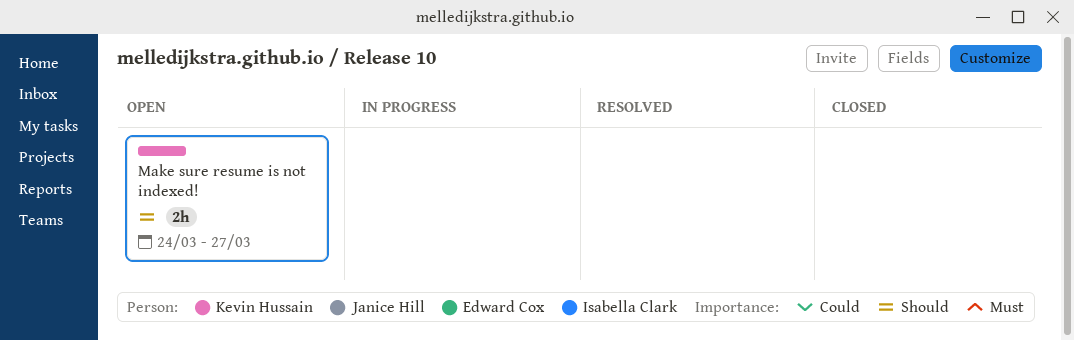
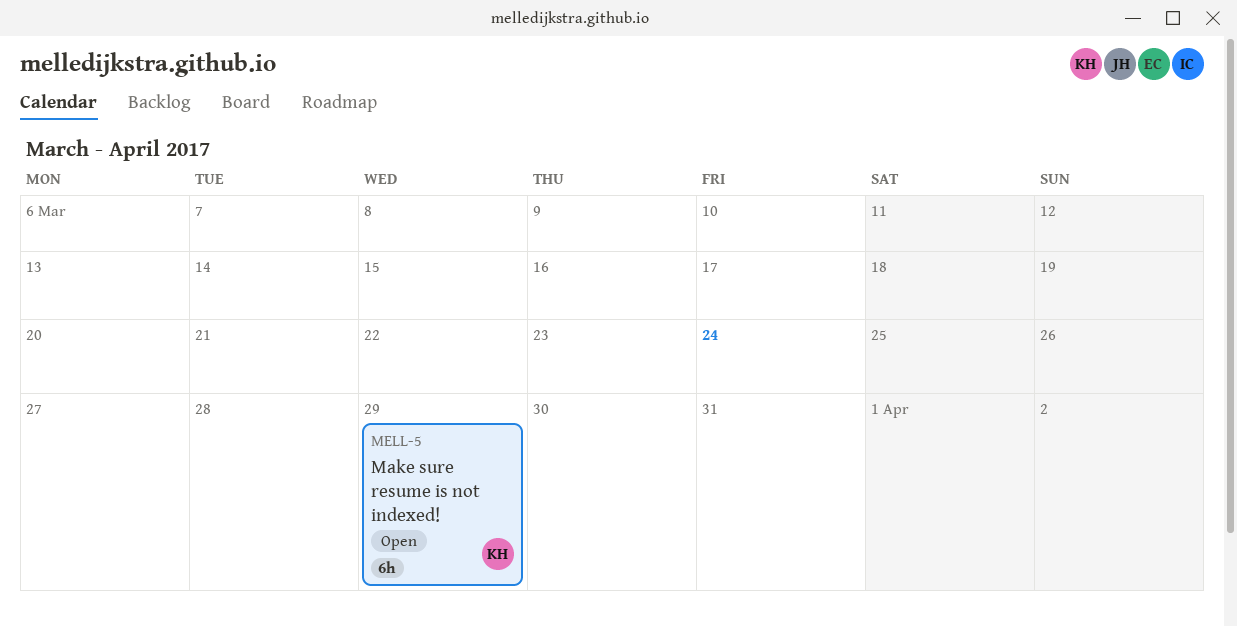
Make sure resume is not indexed!, estimate: 2h -> 6h
Make sure resume is not indexed!, due: Mar 27 -> Mar 29

